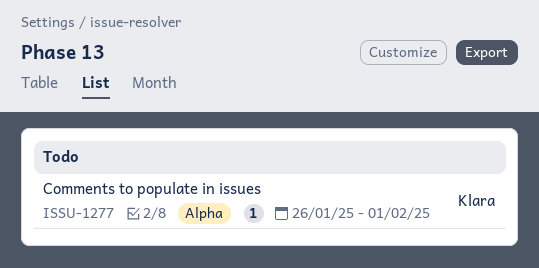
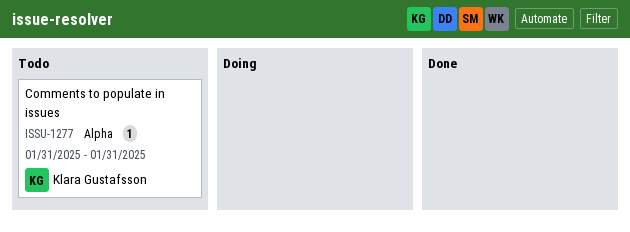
ISSU-1277, start: Jan 26 -> Jan 31
ISSU-1277, due: Feb 1 -> Jan 31

